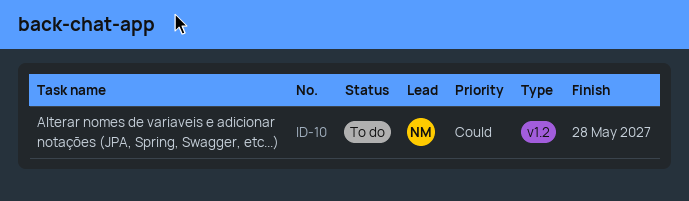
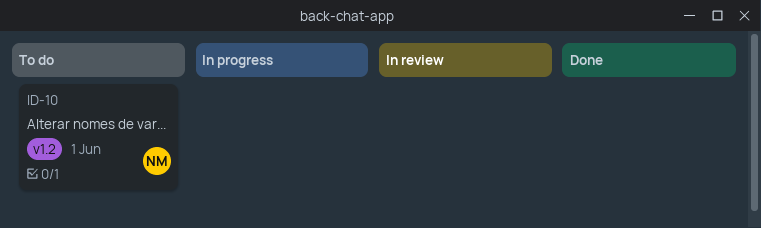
ID-10, due: May 28 -> Jun 1

